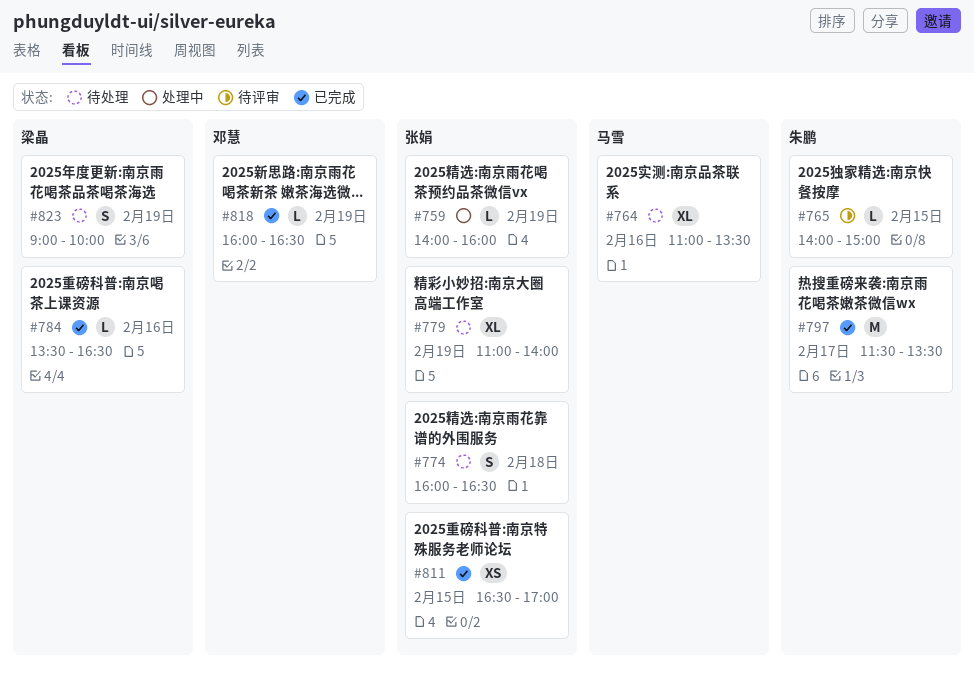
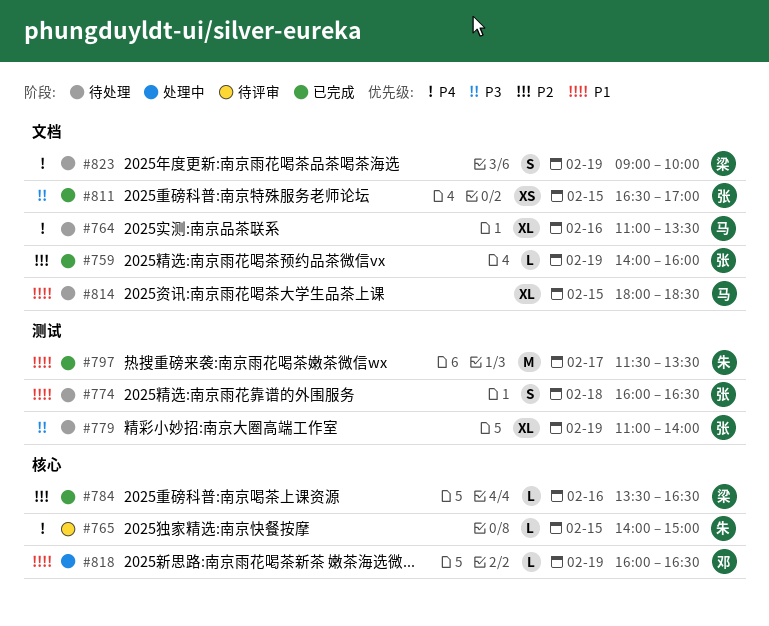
#759, status: 处理中 -> 已完成
#814: none -> present
#818, status: 已完成 -> 处理中

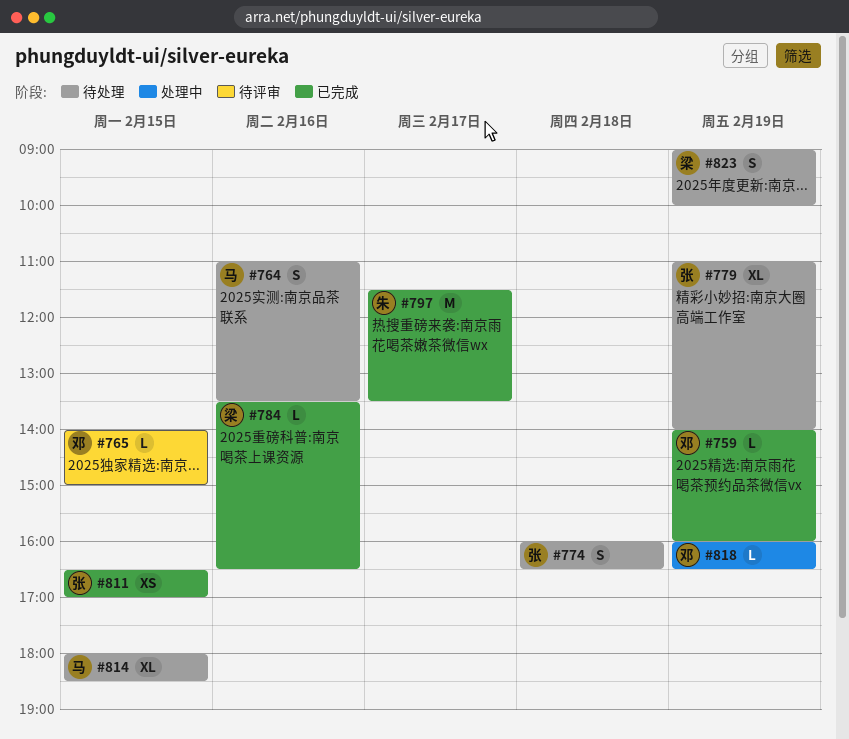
#759, owner: 张 -> 邓
#764, estimate: XL -> S
#765, owner: 朱 -> 邓

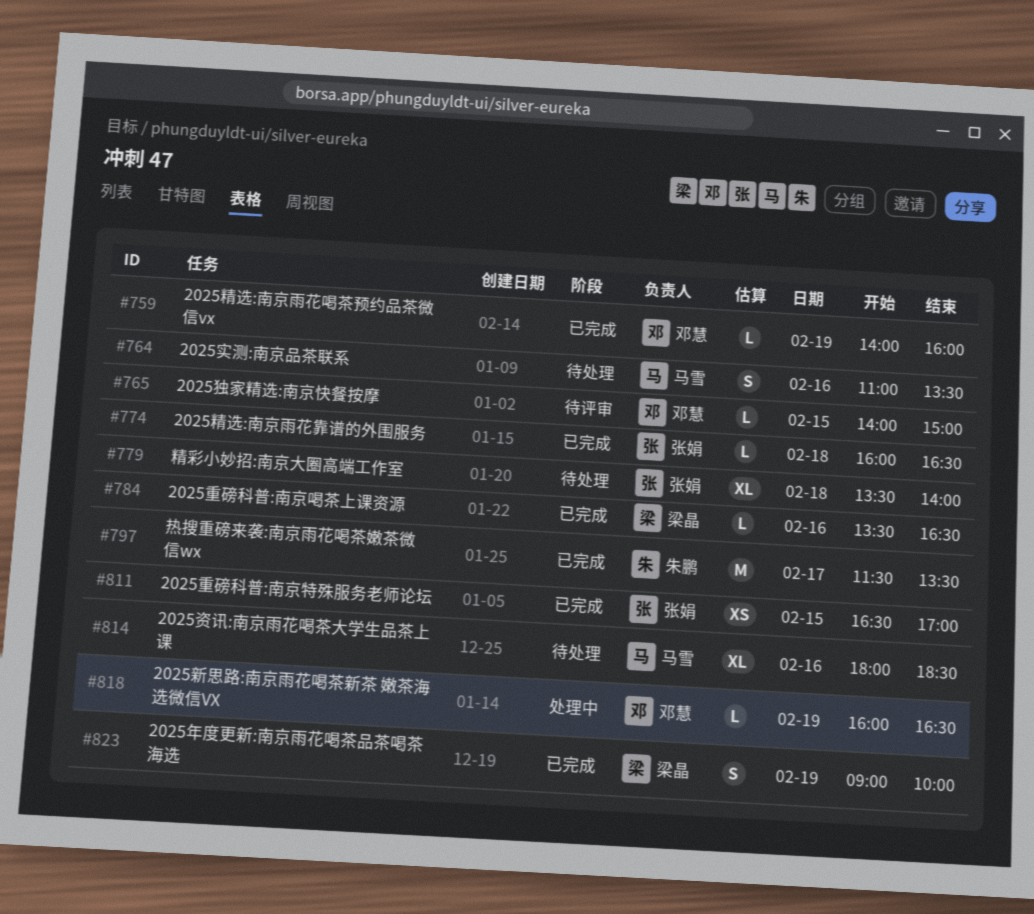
#774, status: 待处理 -> 已完成
#774, estimate: S -> L
#779, day: Feb 19 -> Feb 18
#779, begins: 11:00 -> 13:30
#814, day: Feb 15 -> Feb 16
#823, status: 待处理 -> 已完成

